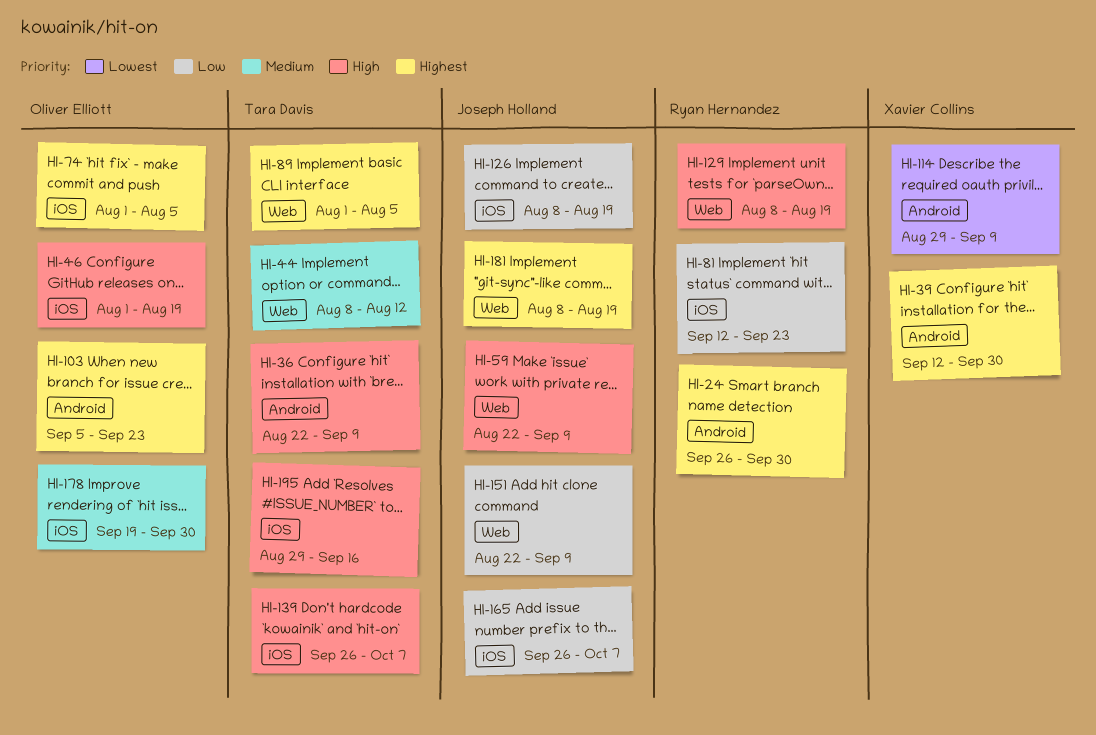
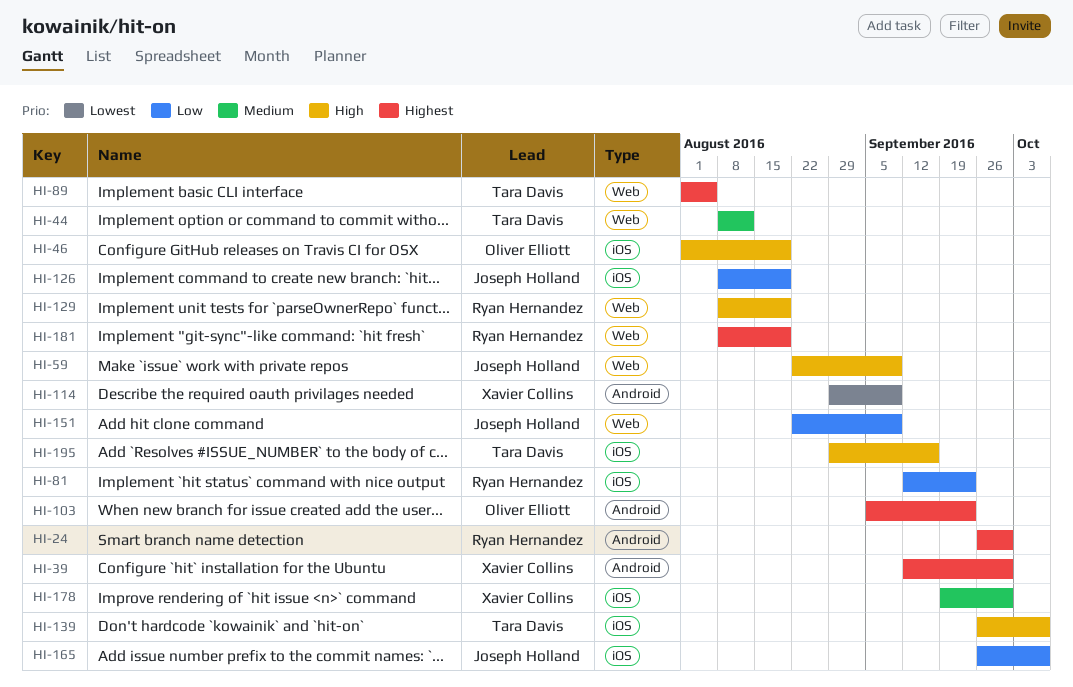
HI-36: present -> none
HI-74: present -> none
HI-178, owner: Oliver Elliott -> Xavier Collins
HI-181, owner: Joseph Holland -> Ryan Hernandez

